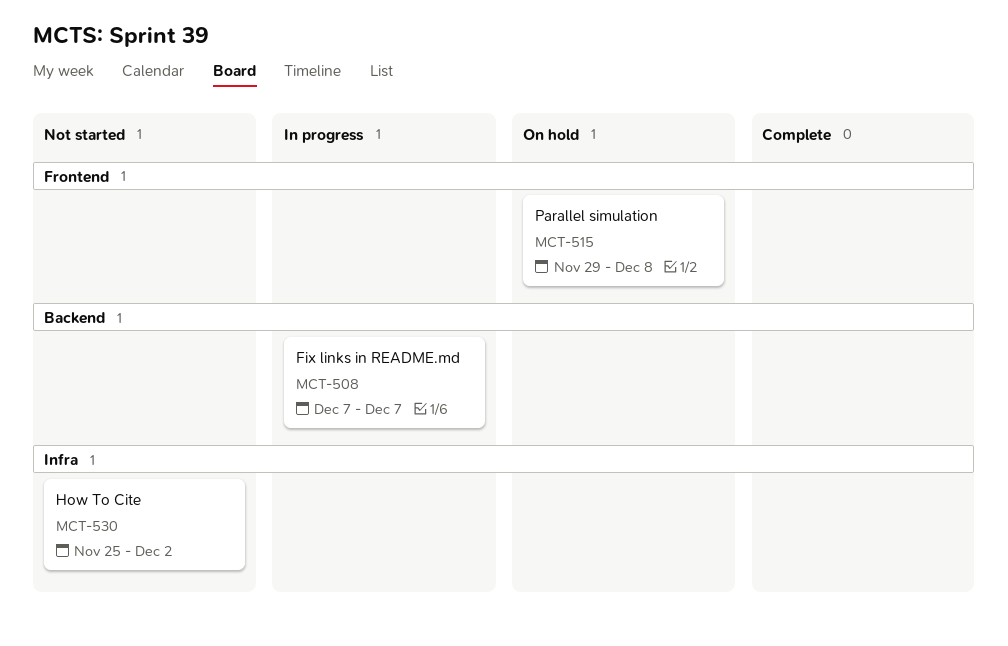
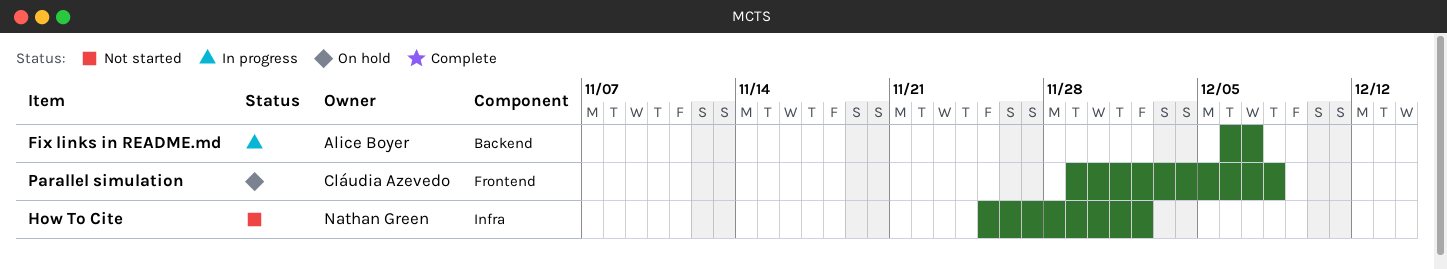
Fix links in README.md, start: Dec 7 -> Dec 6

